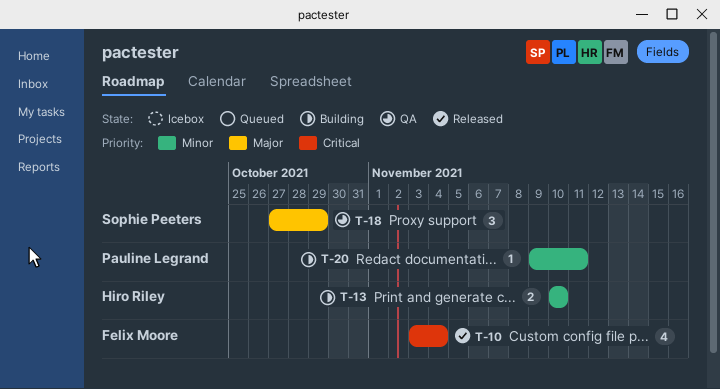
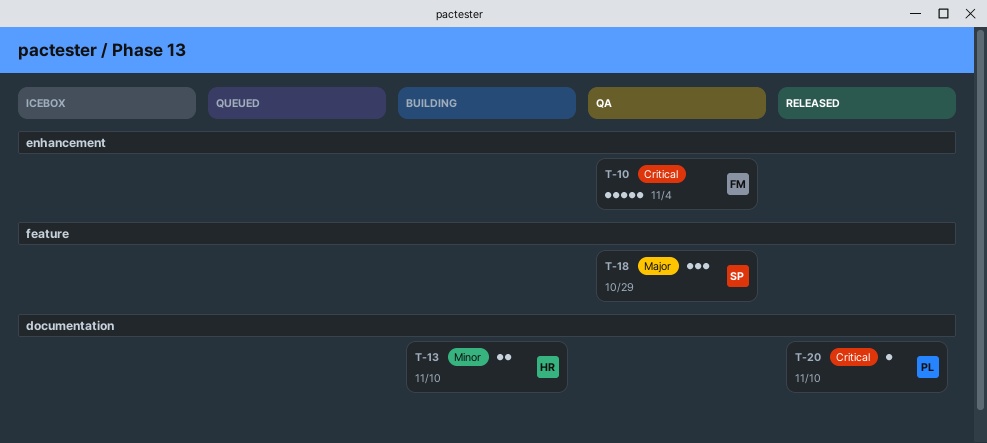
T-10, status: Released -> QA
T-10, estimate: 4 -> 5
T-20, status: Building -> Released
T-20, priority: Minor -> Critical
T-20, due: Nov 11 -> Nov 10

